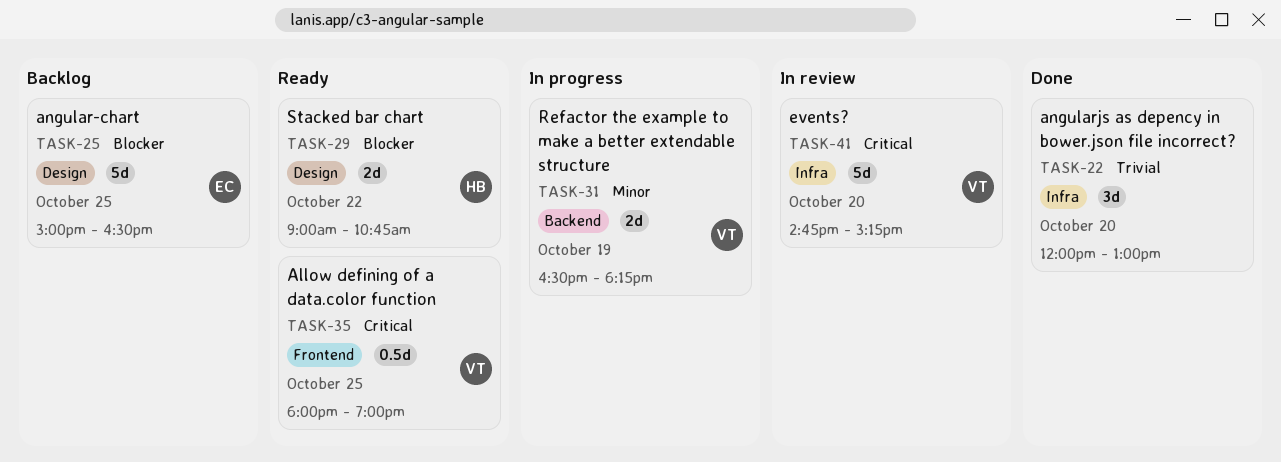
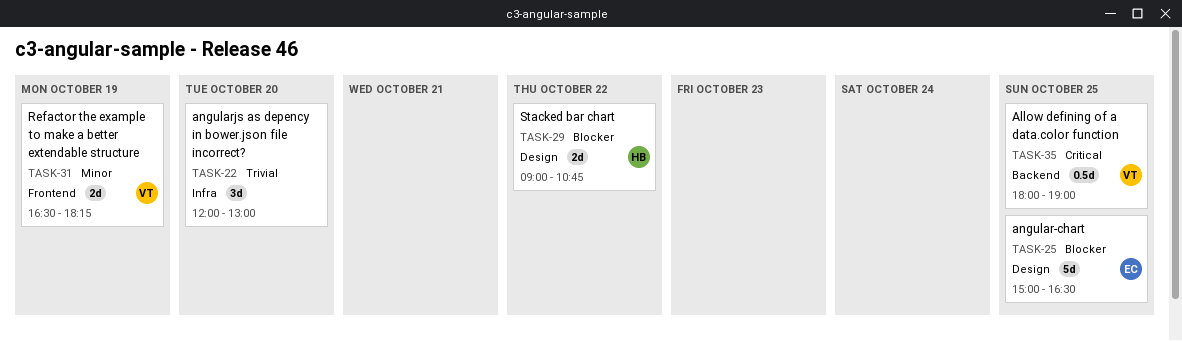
TASK-31, label: Backend -> Frontend
TASK-35, label: Frontend -> Backend
TASK-41: present -> none

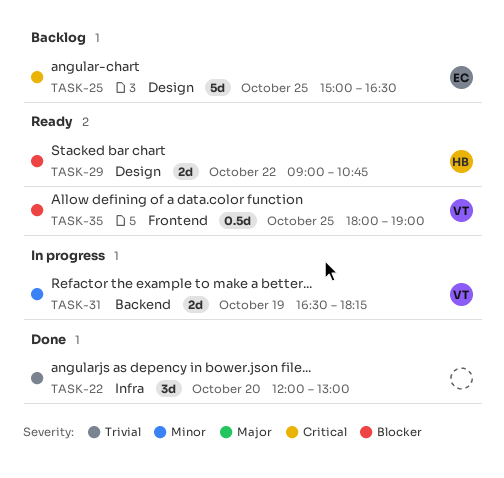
TASK-25, priority: Blocker -> Critical
TASK-31, label: Frontend -> Backend
TASK-35, priority: Critical -> Blocker
TASK-35, label: Backend -> Frontend

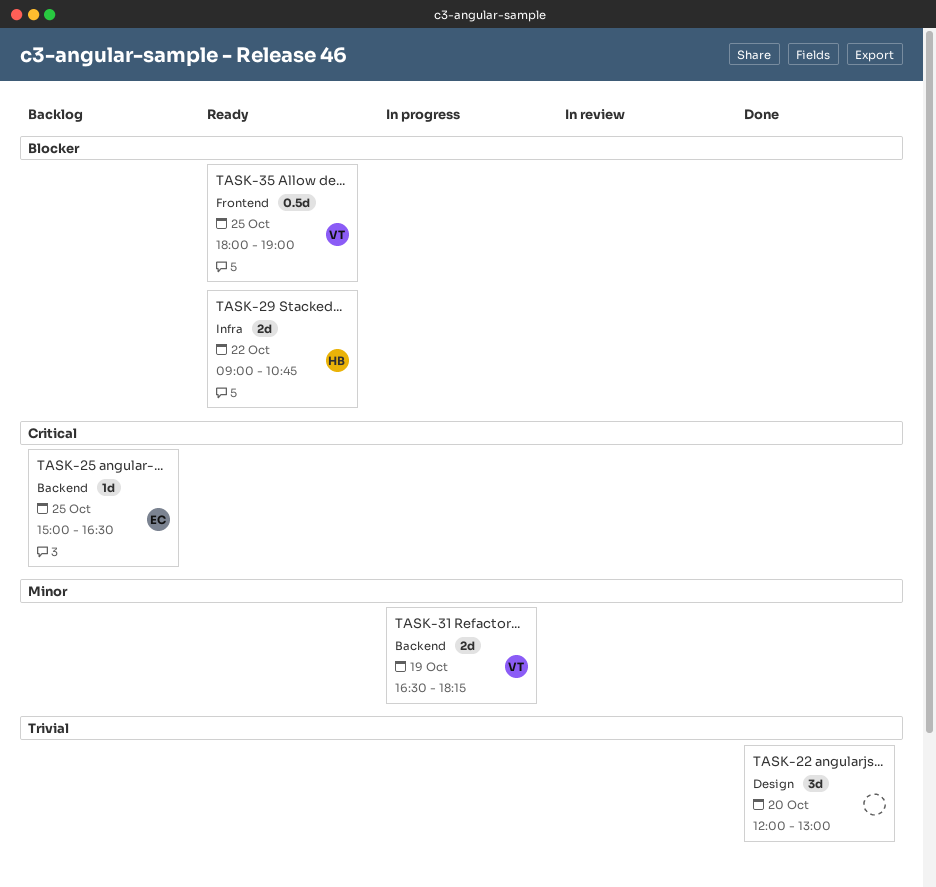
TASK-22, label: Infra -> Design
TASK-25, label: Design -> Backend
TASK-25, estimate: 5d -> 1d
TASK-29, label: Design -> Infra

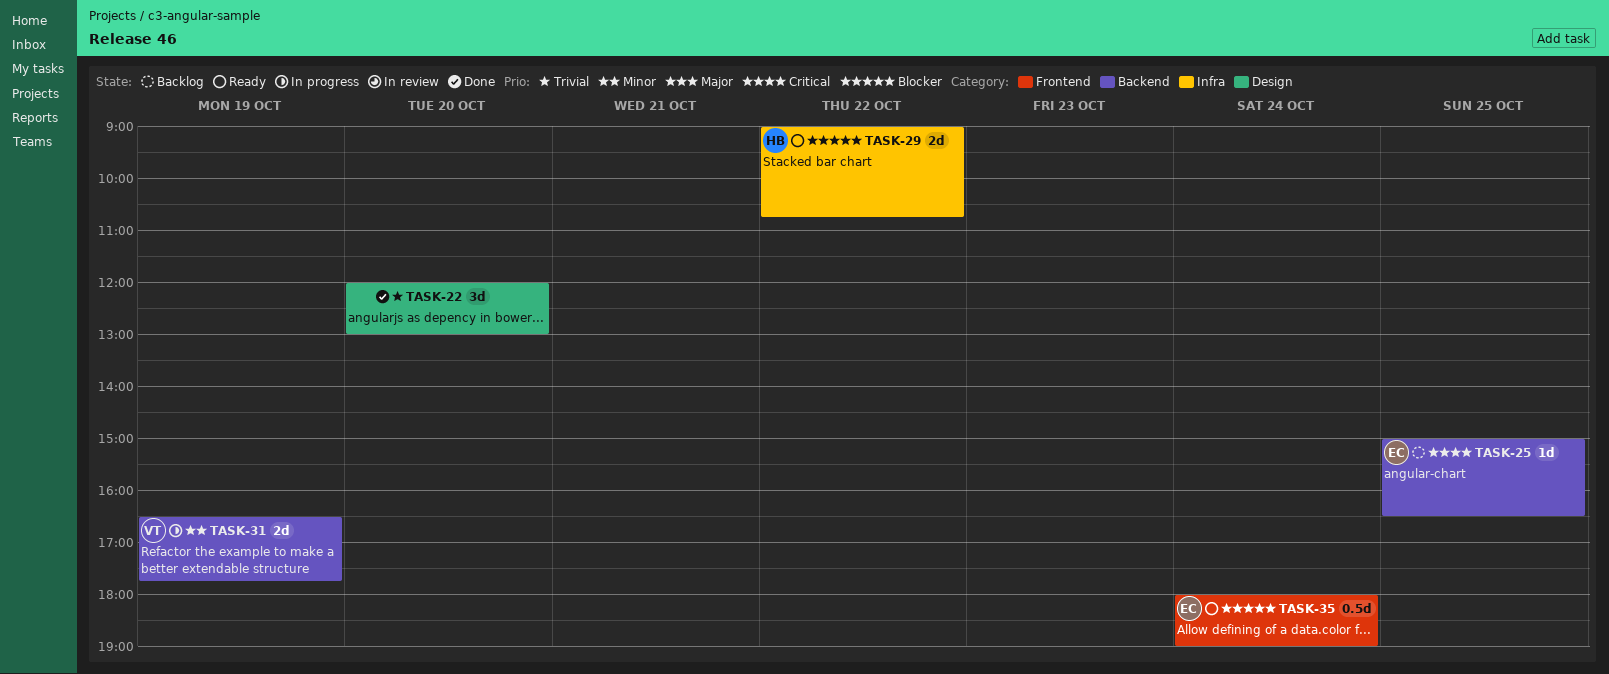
TASK-31, ends: 18:15 -> 17:45
TASK-35, owner: VT -> EC
TASK-35, day: Oct 25 -> Oct 24

